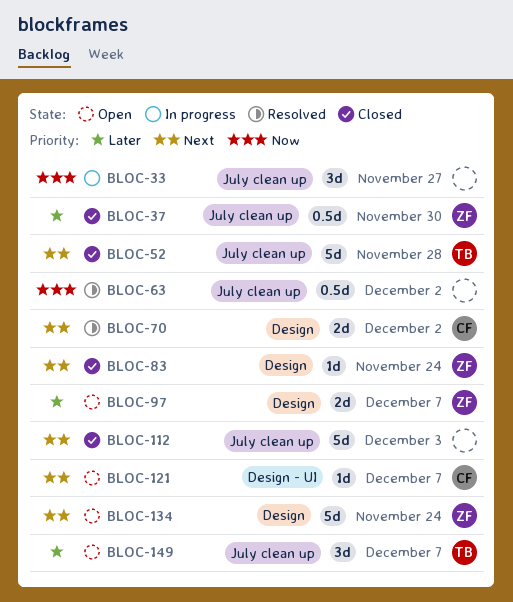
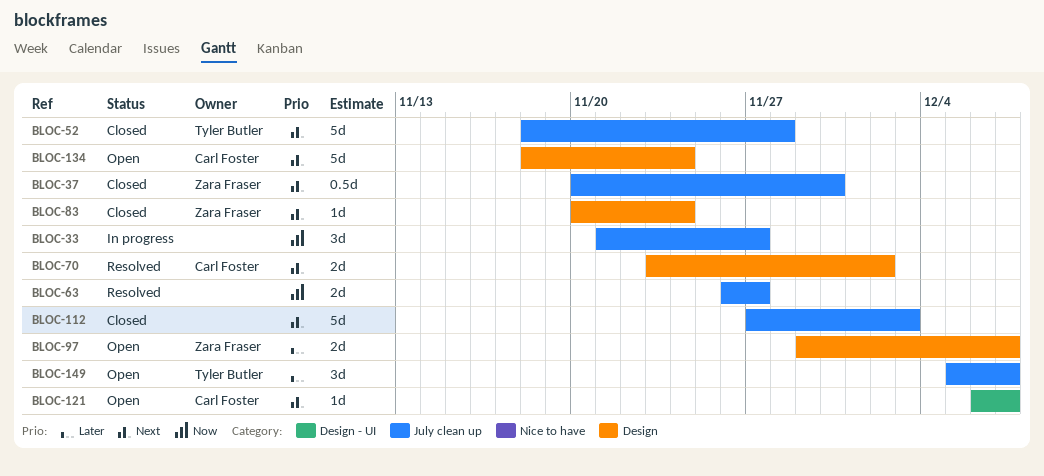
BLOC-37, priority: Later -> Next
BLOC-63, estimate: 0.5d -> 2d
BLOC-63, due: Dec 2 -> Nov 27
BLOC-134, owner: Zara Fraser -> Carl Foster

